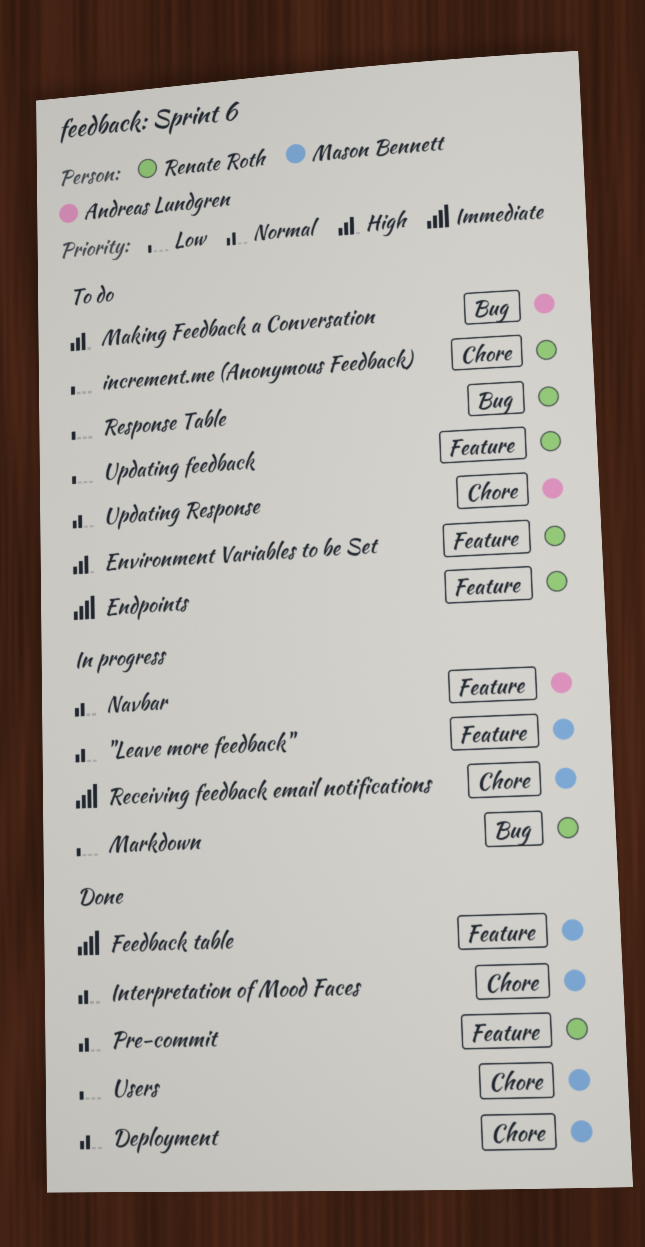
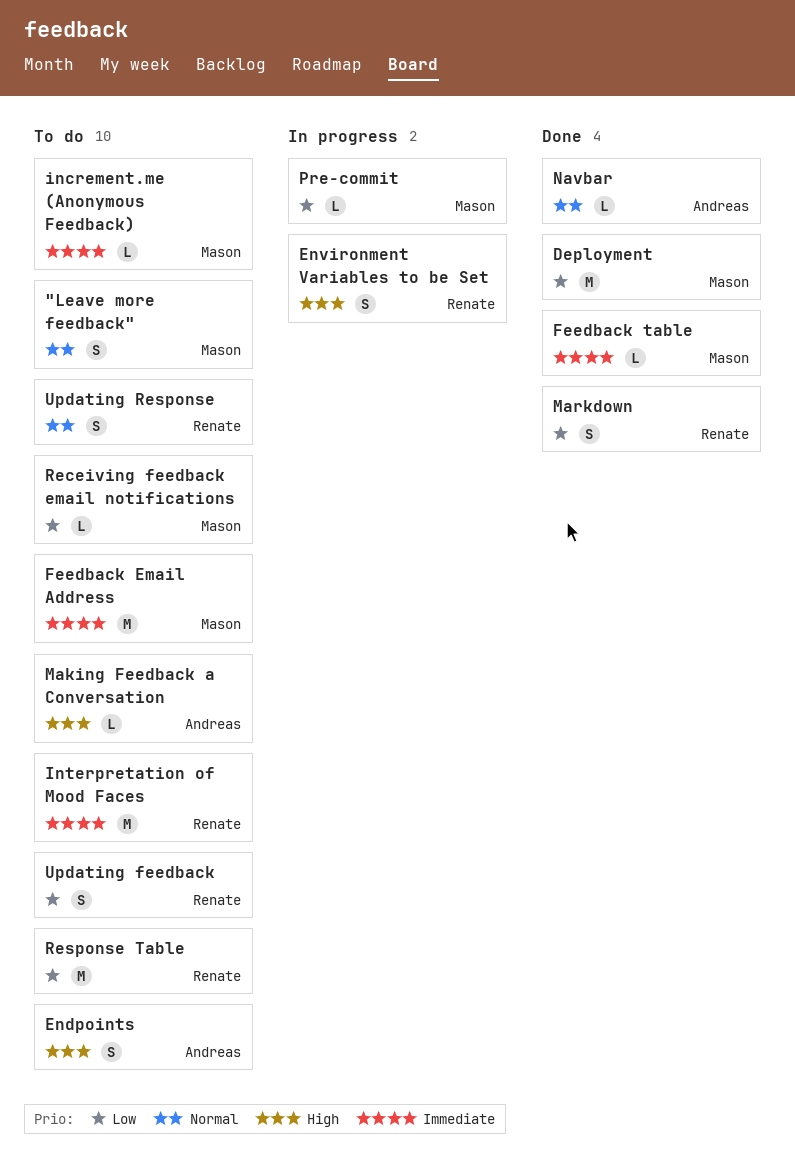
"Leave more feedback", status: In progress -> To do
Deployment, priority: Normal -> Low
Endpoints, owner: Renate Roth -> Andreas Lundgren
Endpoints, priority: Immediate -> High
Environment Variables to be Set, status: To do -> In progress
Feedback Email Address: none -> present
increment.me (Anonymous Feedback), owner: Renate Roth -> Mason Bennett
increment.me (Anonymous Feedback), priority: Low -> Immediate
Interpretation of Mood Faces, status: Done -> To do
Interpretation of Mood Faces, owner: Mason Bennett -> Renate Roth
Interpretation of Mood Faces, priority: Normal -> Immediate
Markdown, status: In progress -> Done
Navbar, status: In progress -> Done
Pre-commit, status: Done -> In progress
Pre-commit, owner: Renate Roth -> Mason Bennett
Pre-commit, priority: Normal -> Low
Receiving feedback email notifications, status: In progress -> To do
Receiving feedback email notifications, priority: Immediate -> Low
Updating Response, owner: Andreas Lundgren -> Renate Roth
Users: present -> none

